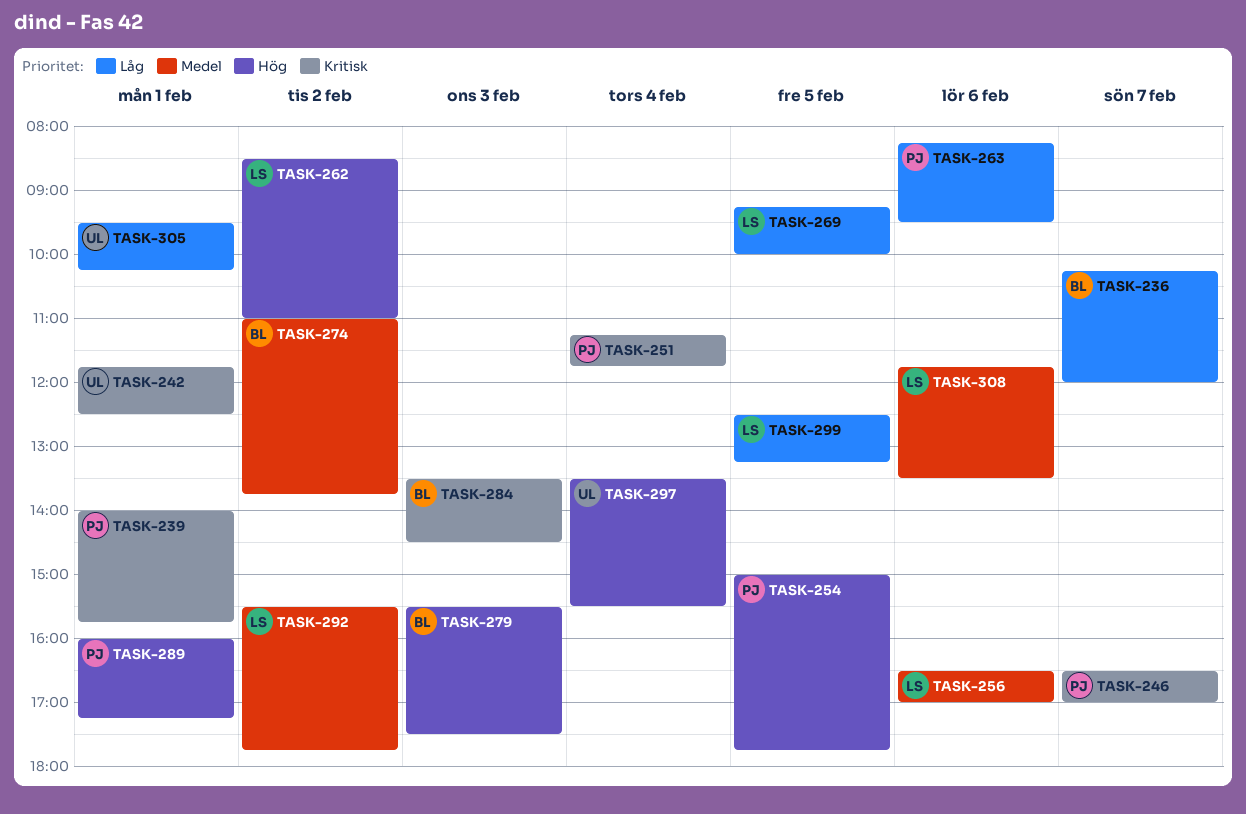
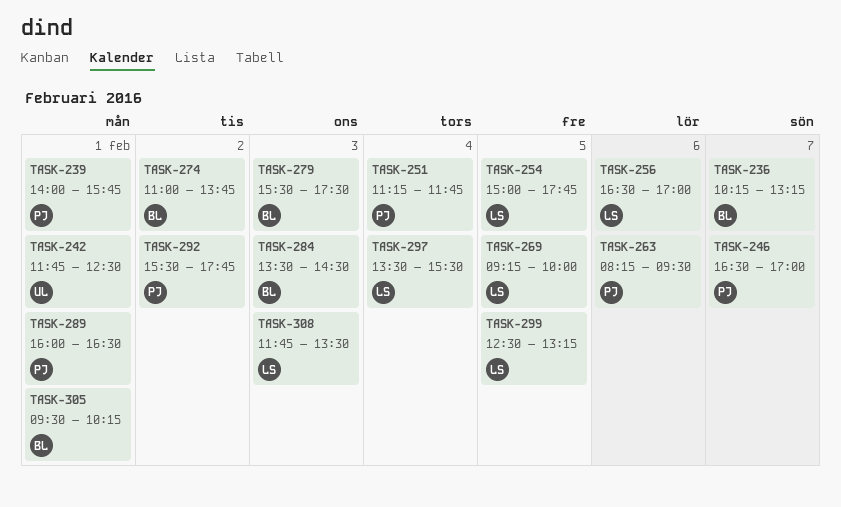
TASK-236, ends: 12:00 -> 13:15
TASK-254, owner: PJ -> LS
TASK-262: present -> none
TASK-289, ends: 17:15 -> 16:30
TASK-292, owner: LS -> PJ
TASK-297, owner: UL -> LS
TASK-305, owner: UL -> BL
TASK-308, day: Feb 6 -> Feb 3

